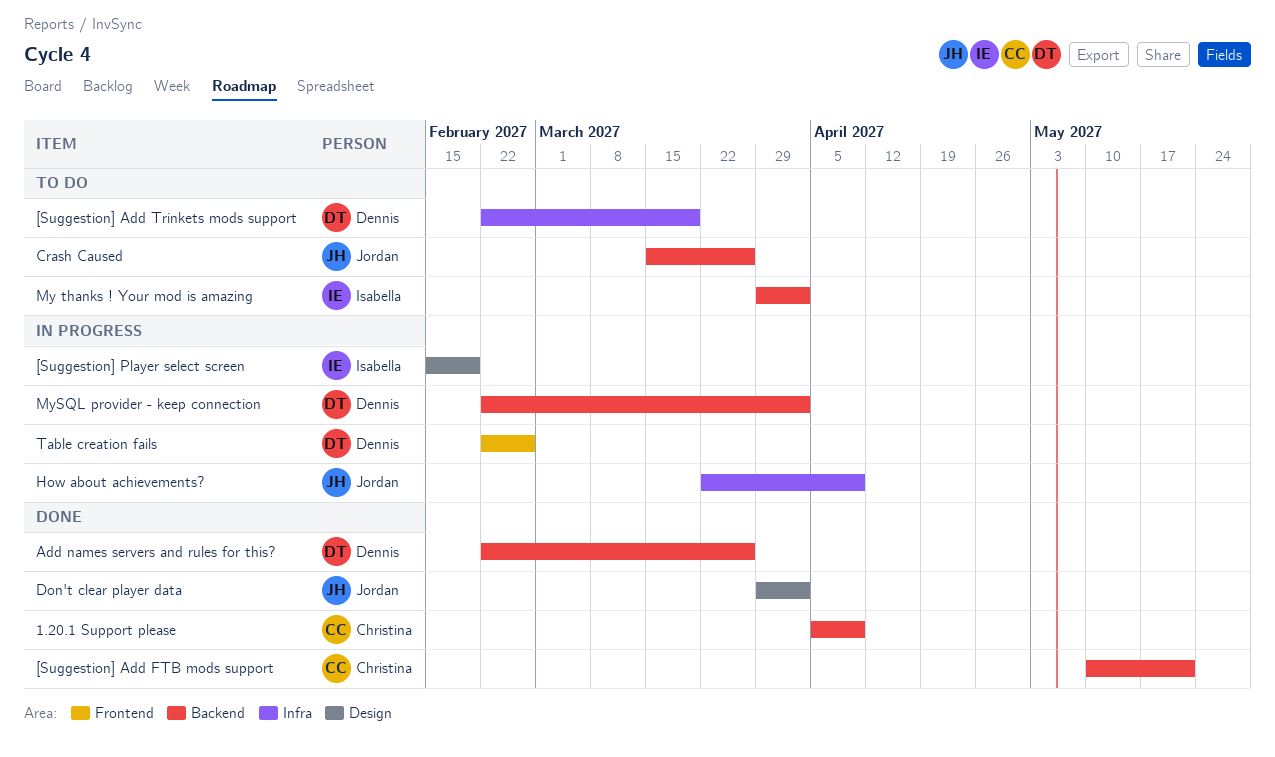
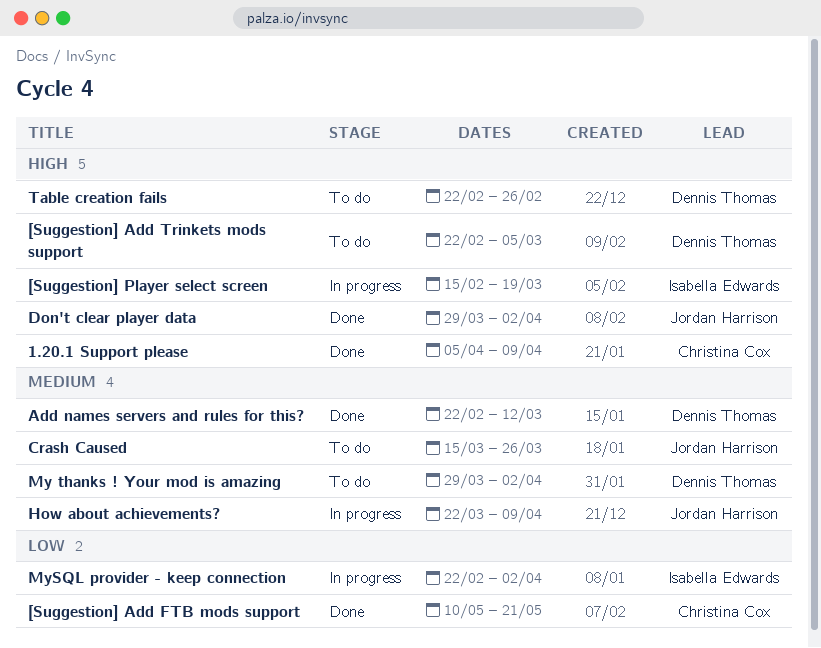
[Suggestion] Add Trinkets mods support, due: Mar 19 -> Mar 5
[Suggestion] Player select screen, due: Feb 19 -> Mar 19
Add names servers and rules for this?, due: Mar 26 -> Mar 12
My thanks ! Your mod is amazing, owner: Isabella Edwards -> Dennis Thomas
MySQL provider - keep connection, owner: Dennis Thomas -> Isabella Edwards
Table creation fails, status: In progress -> To do

